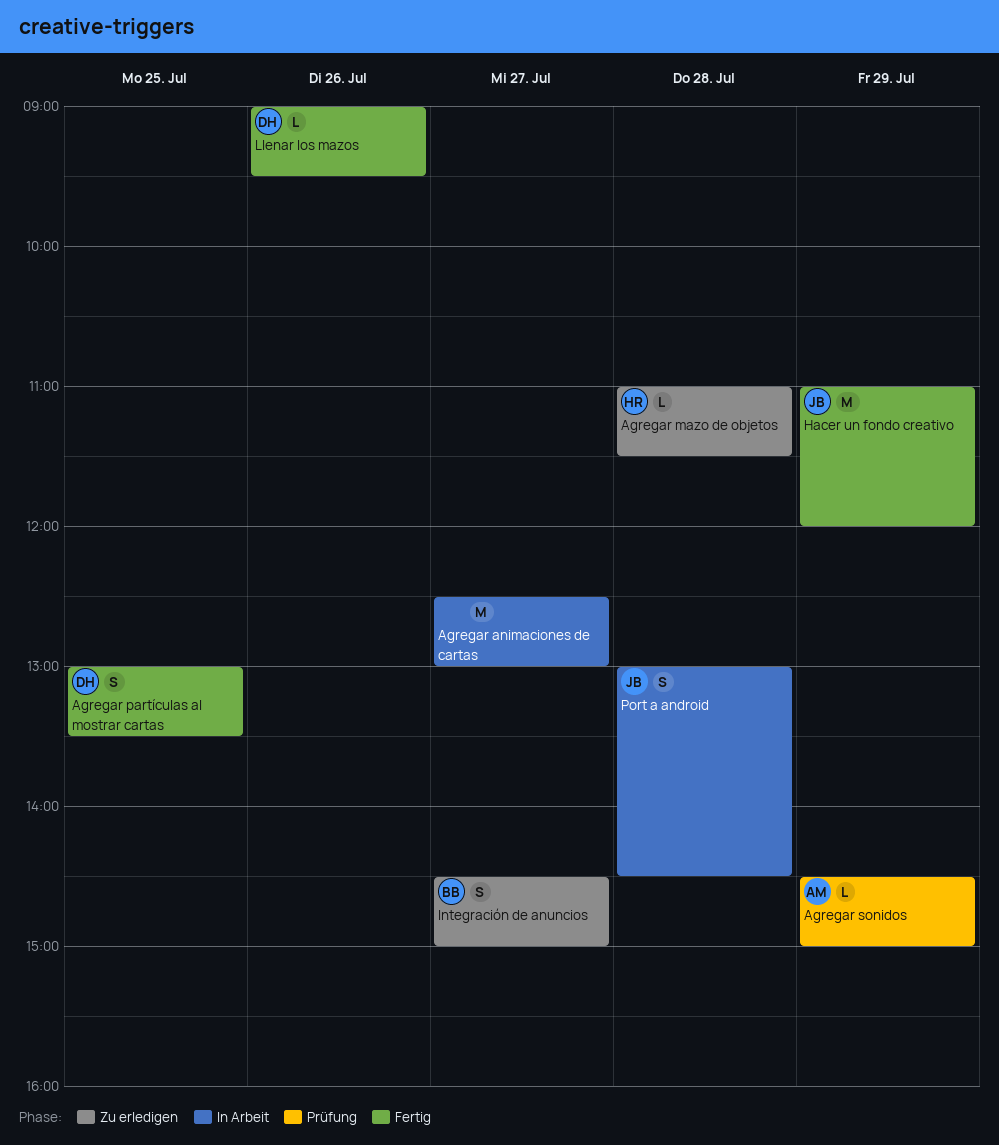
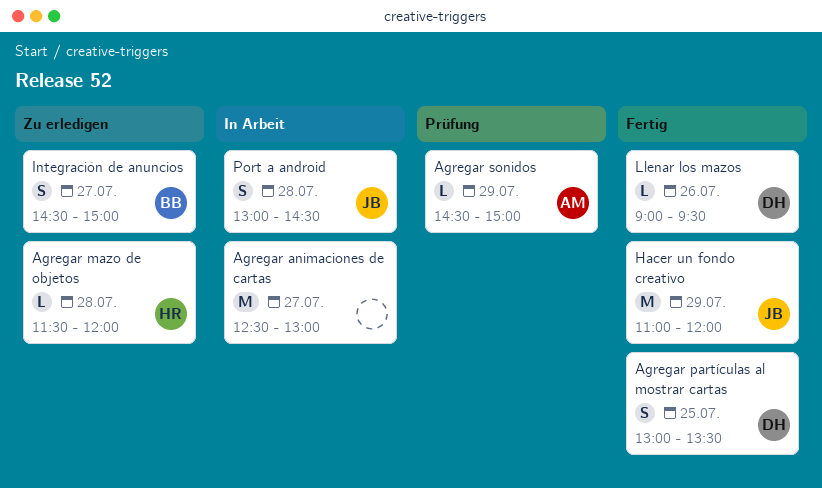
Agregar mazo de objetos, begins: 11:00 -> 11:30
Agregar mazo de objetos, ends: 11:30 -> 12:00

